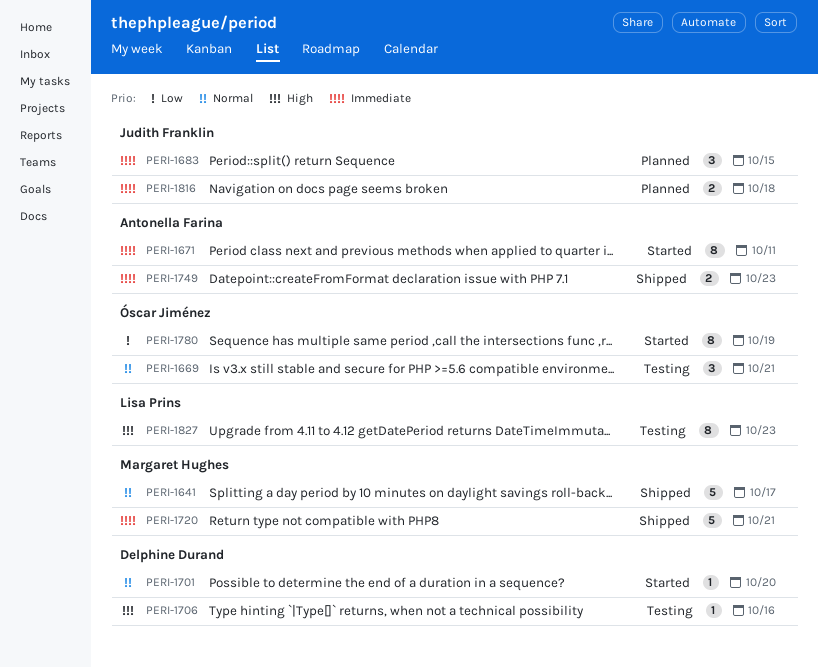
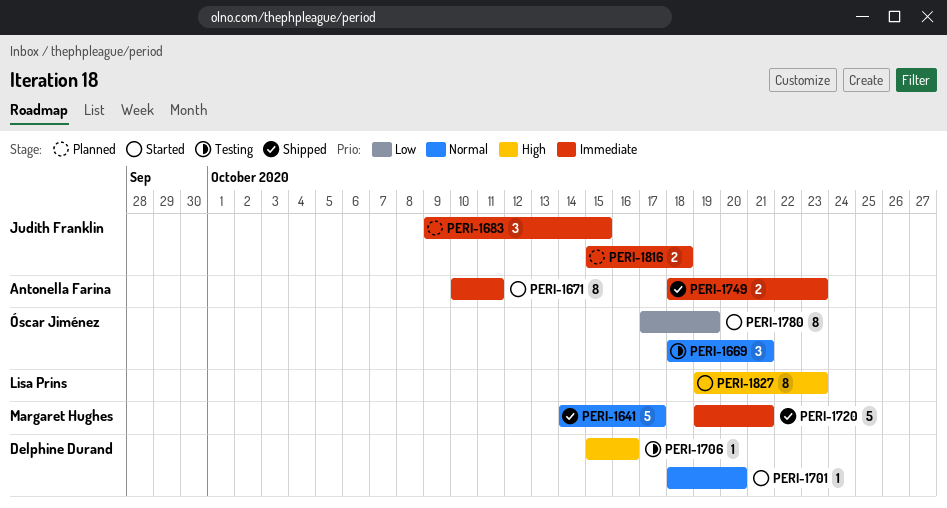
PERI-1827, status: Testing -> Started

